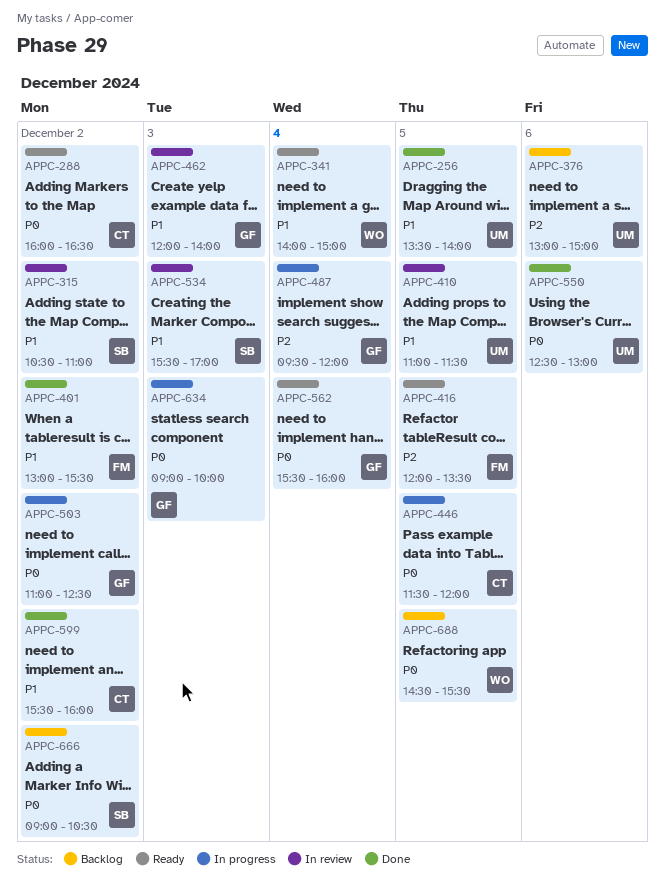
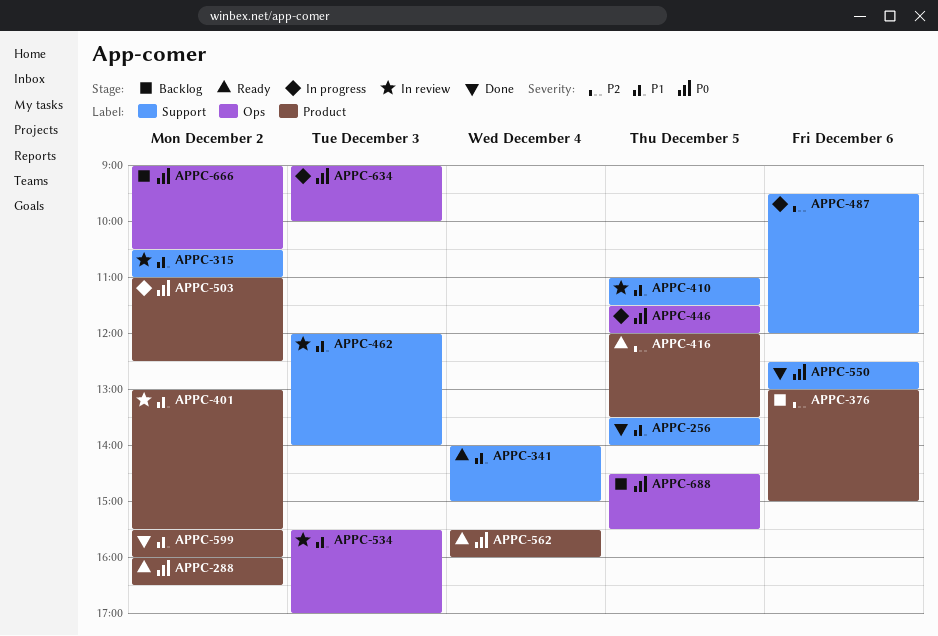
APPC-401, status: Done -> In review
APPC-487, day: Dec 4 -> Dec 6

